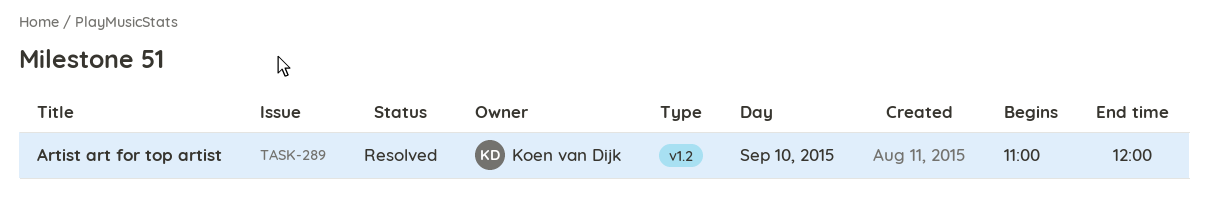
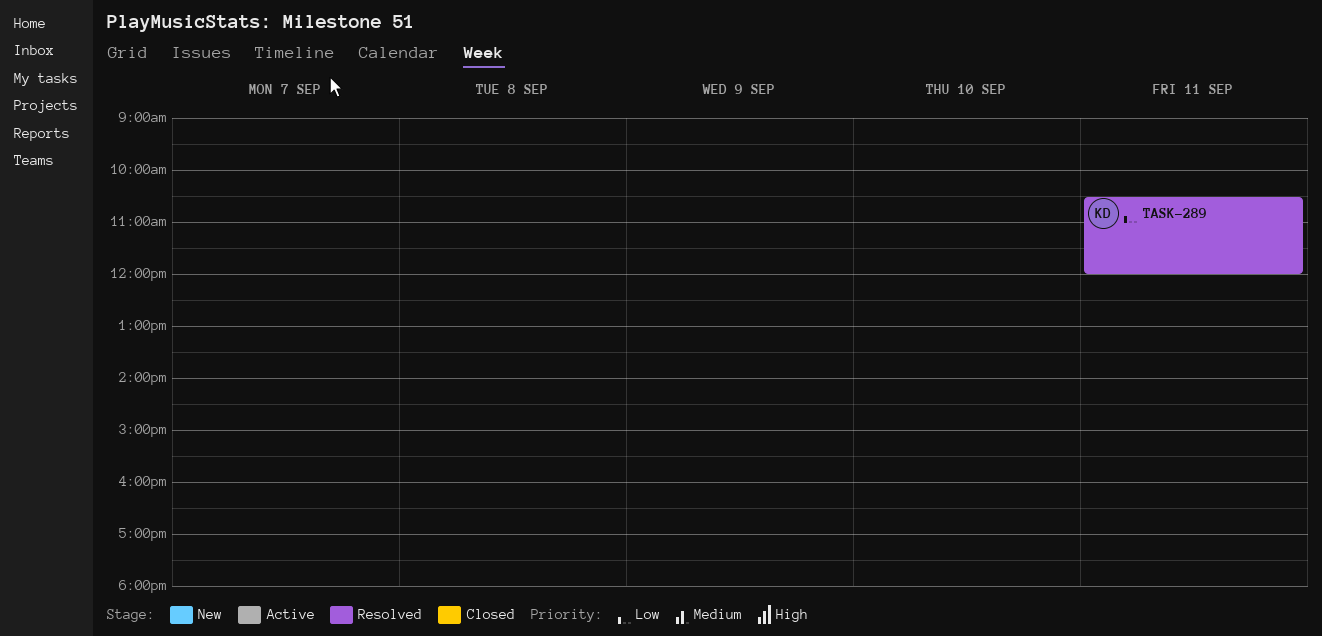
TASK-289, day: Sep 10 -> Sep 11
TASK-289, begins: 11:00 -> 10:30

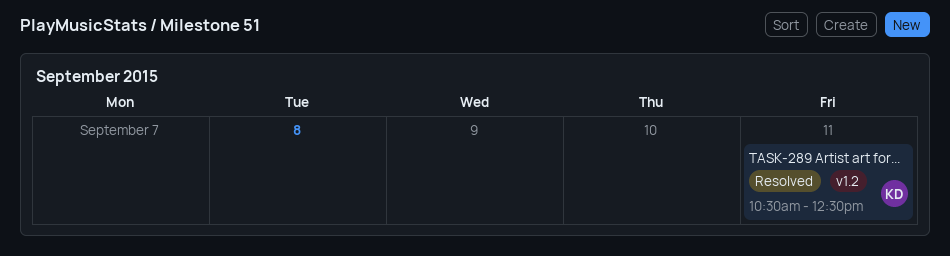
TASK-289, ends: 12:00 -> 12:30

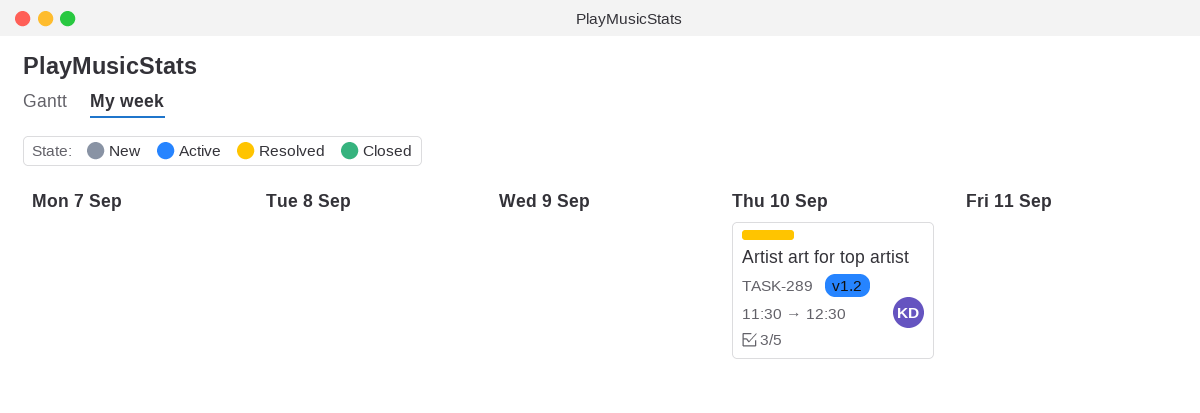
TASK-289, day: Sep 11 -> Sep 10
TASK-289, begins: 10:30 -> 11:30

